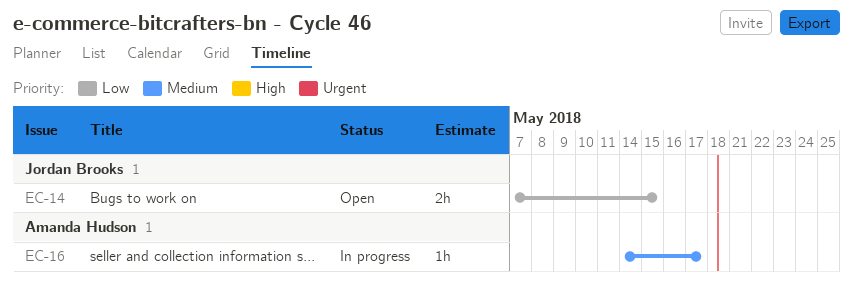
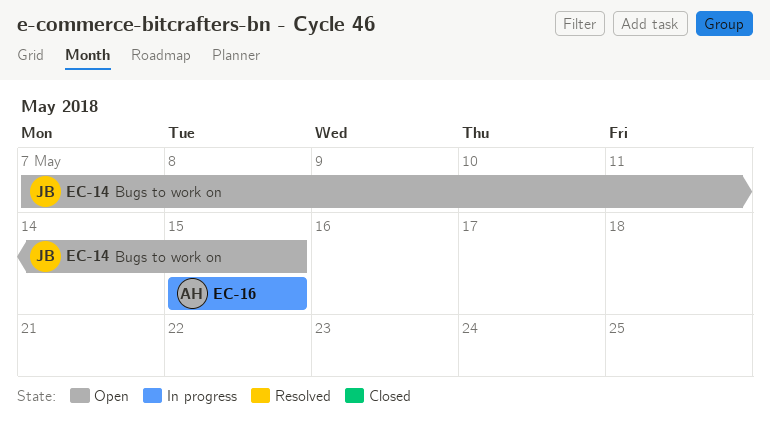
EC-16, start: May 14 -> May 15
EC-16, due: May 17 -> May 15

